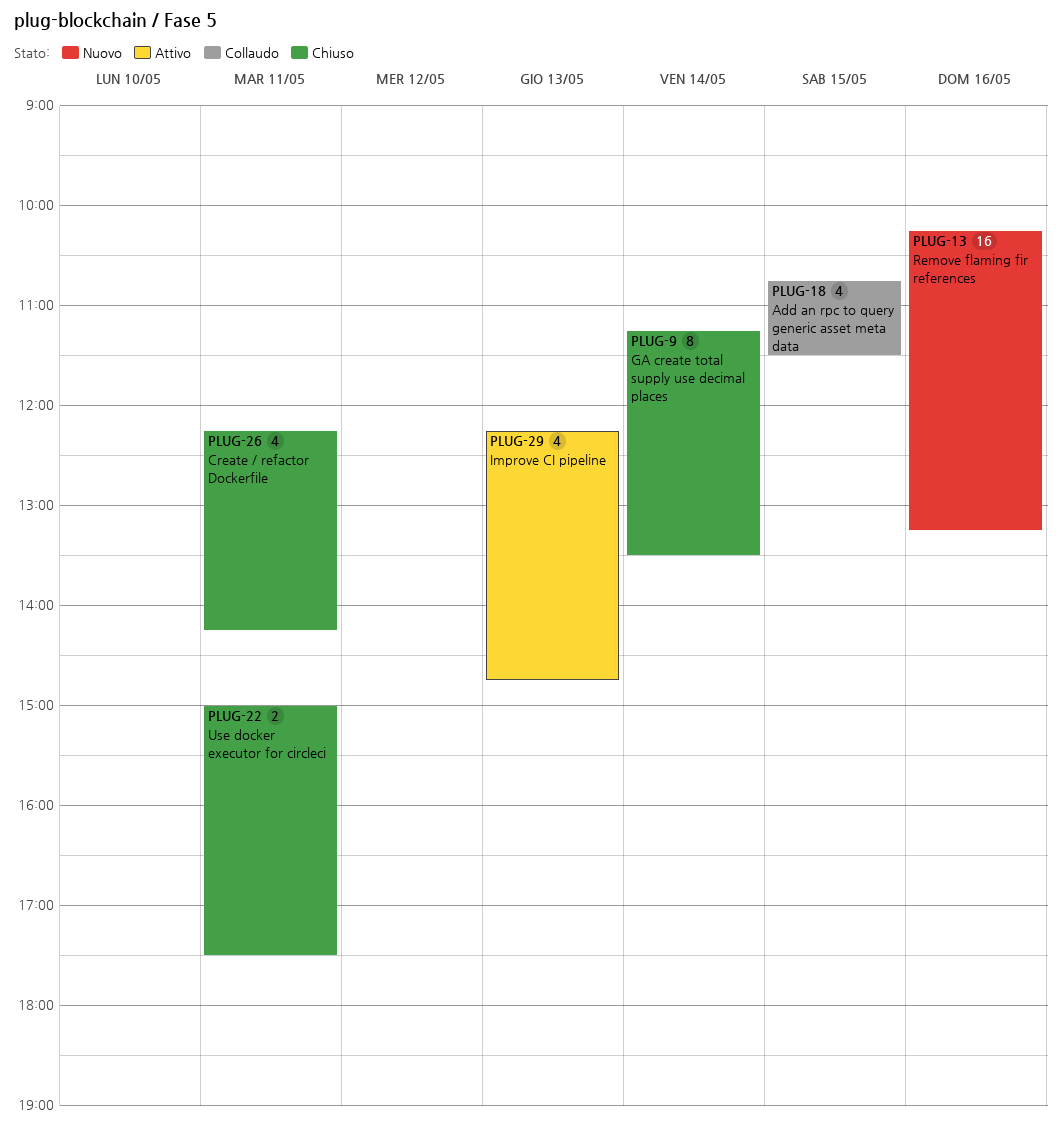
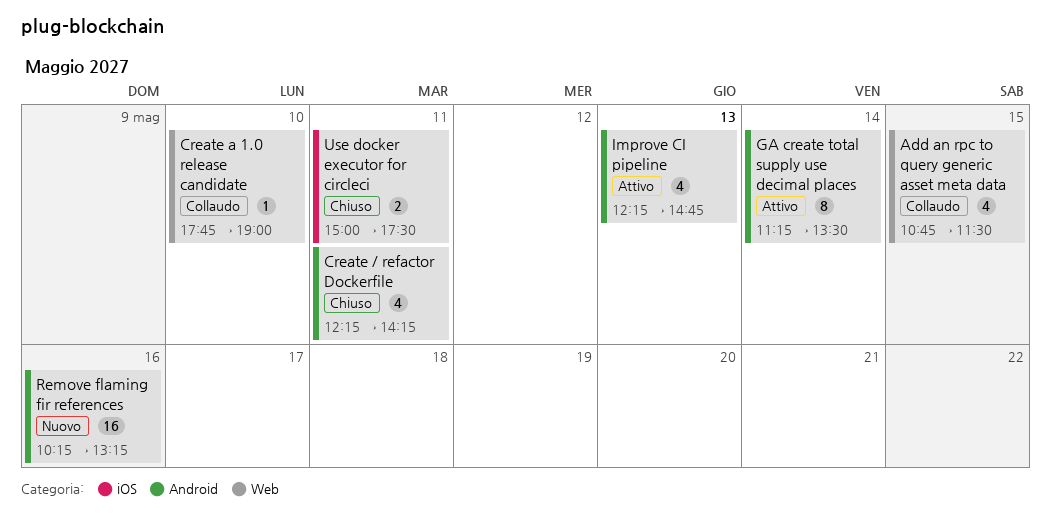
Create a 1.0 release candidate: none -> present
GA create total supply use decimal places, status: Chiuso -> Attivo

